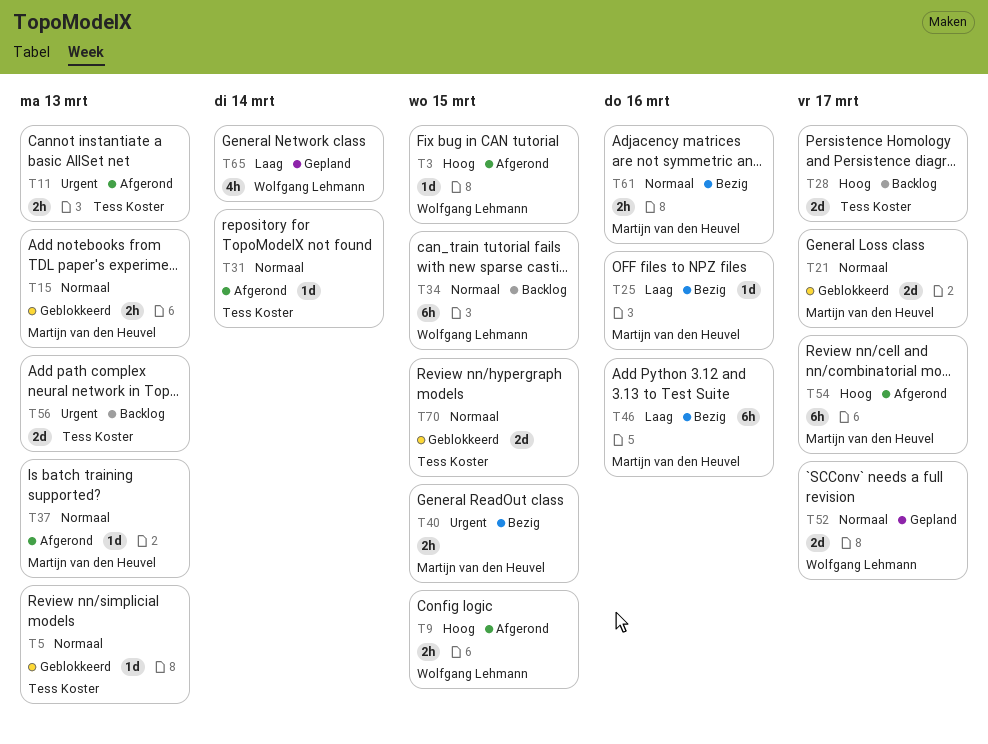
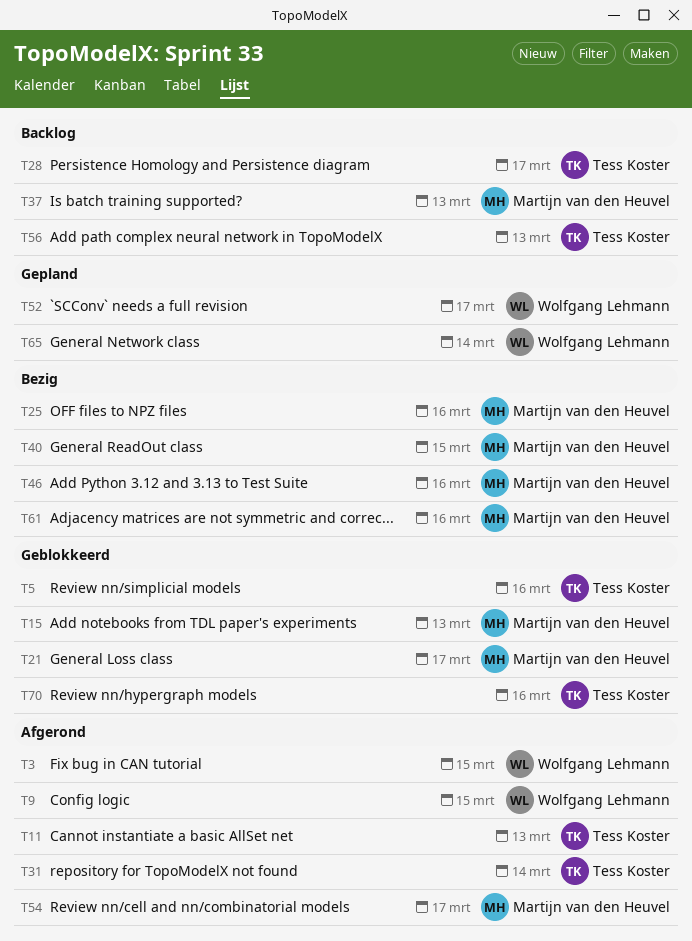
T5, due: Mar 13 -> Mar 16
T34: present -> none
T37, status: Afgerond -> Backlog
T70, due: Mar 15 -> Mar 16

